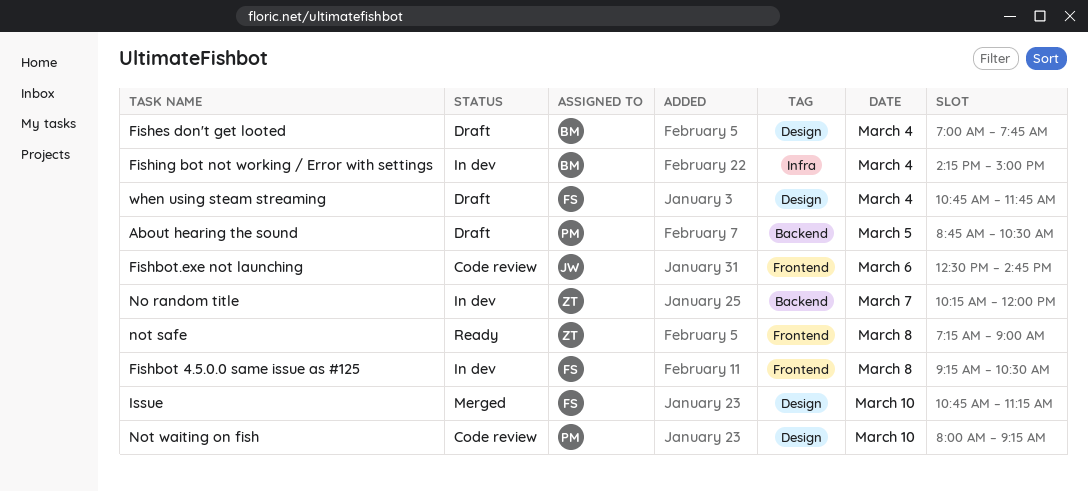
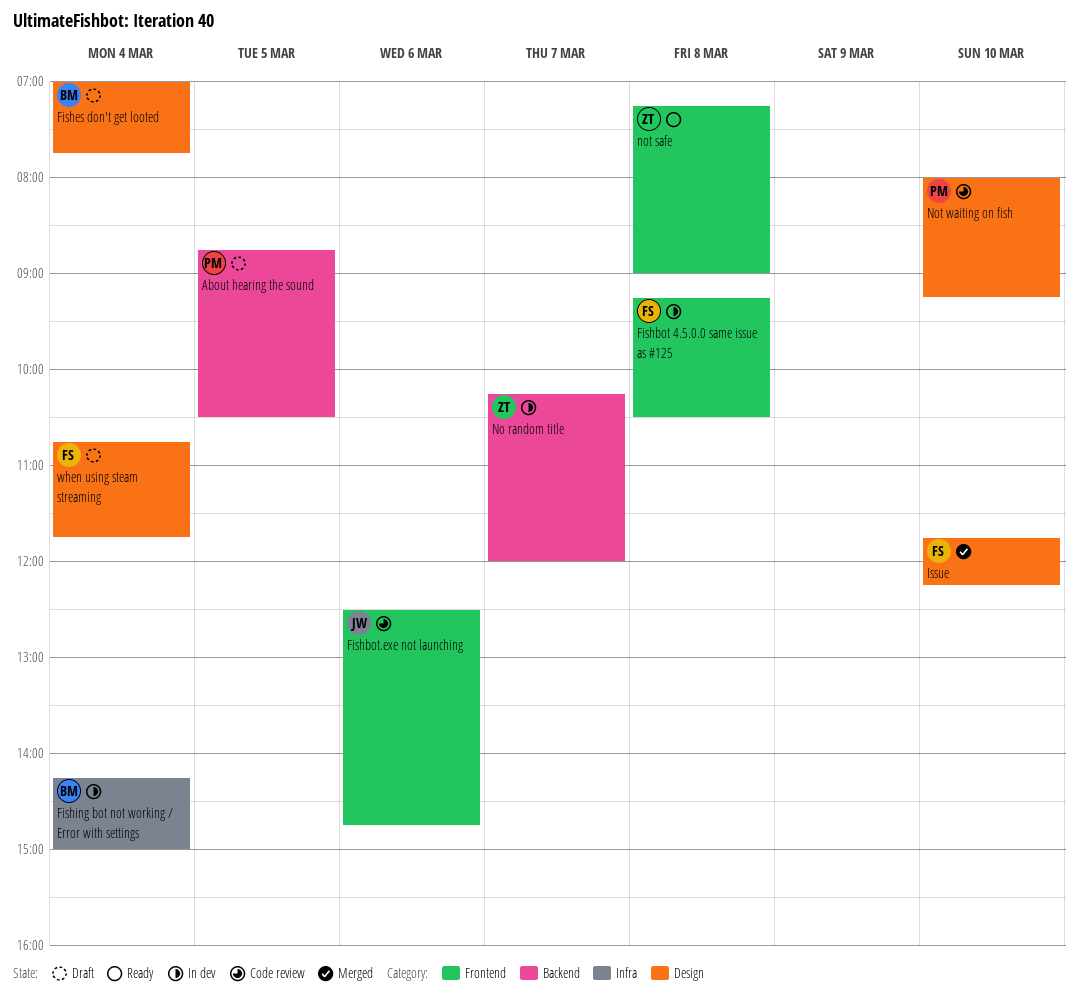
Issue, begins: 10:45 -> 11:45
Issue, ends: 11:15 -> 12:15

